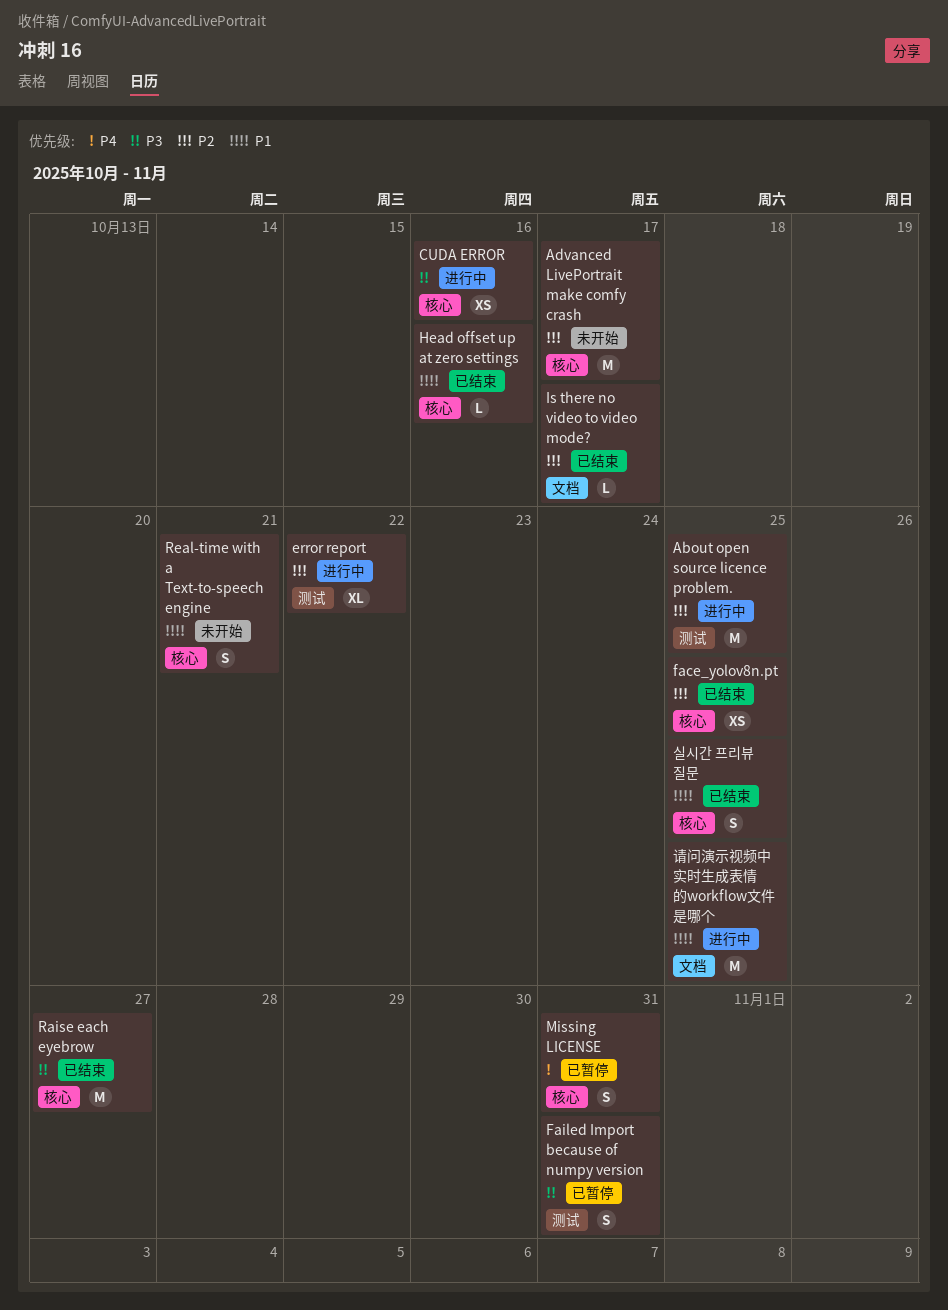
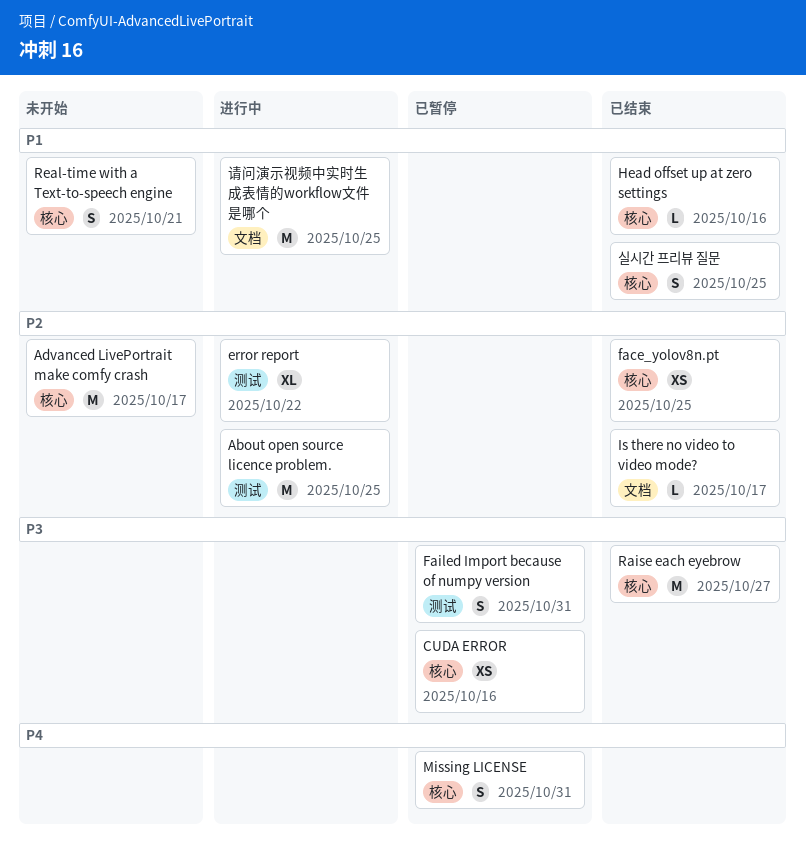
CUDA ERROR, status: 进行中 -> 已暂停

